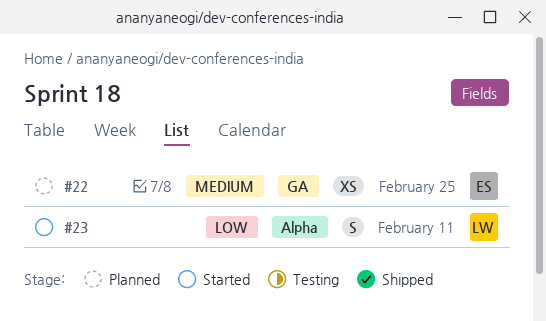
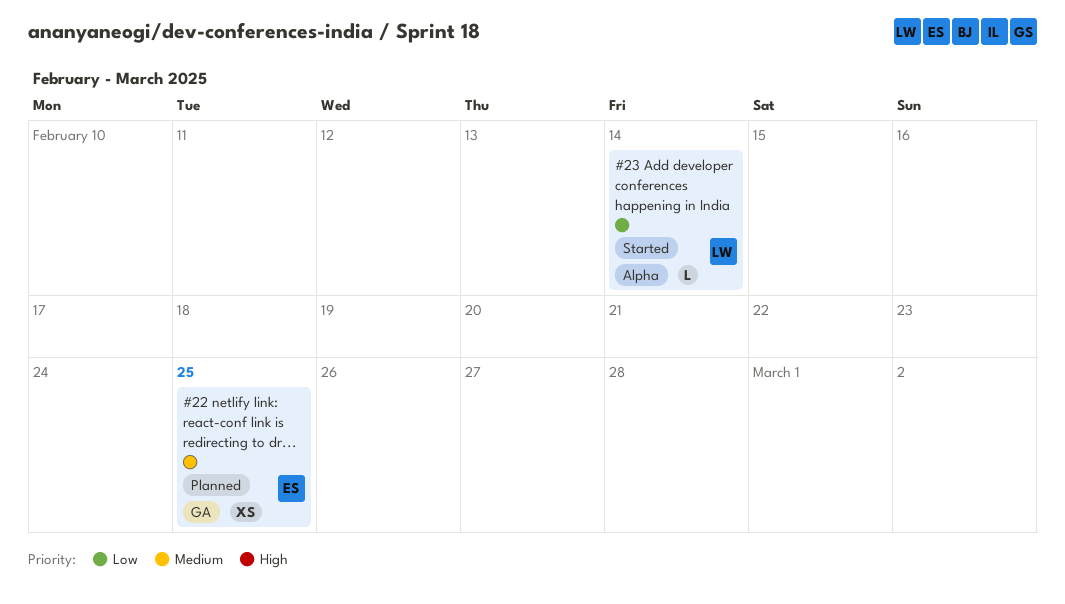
#23, estimate: S -> L
#23, due: Feb 11 -> Feb 14

